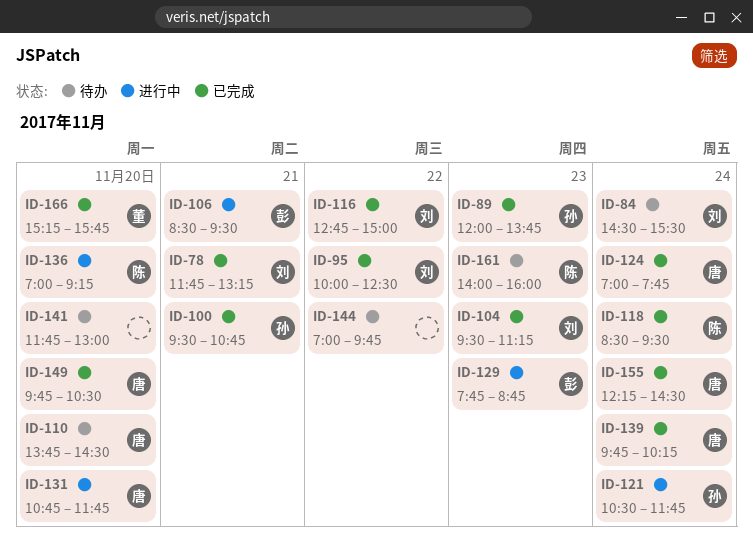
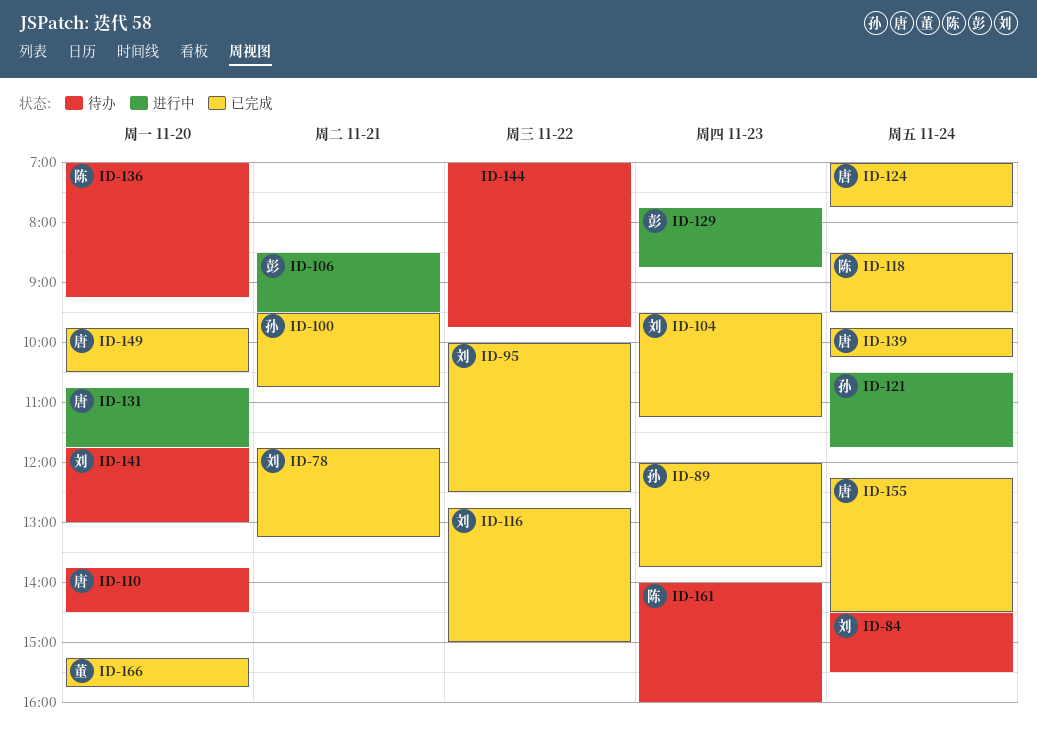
ID-136, status: 进行中 -> 待办
ID-141, owner: none -> 刘

